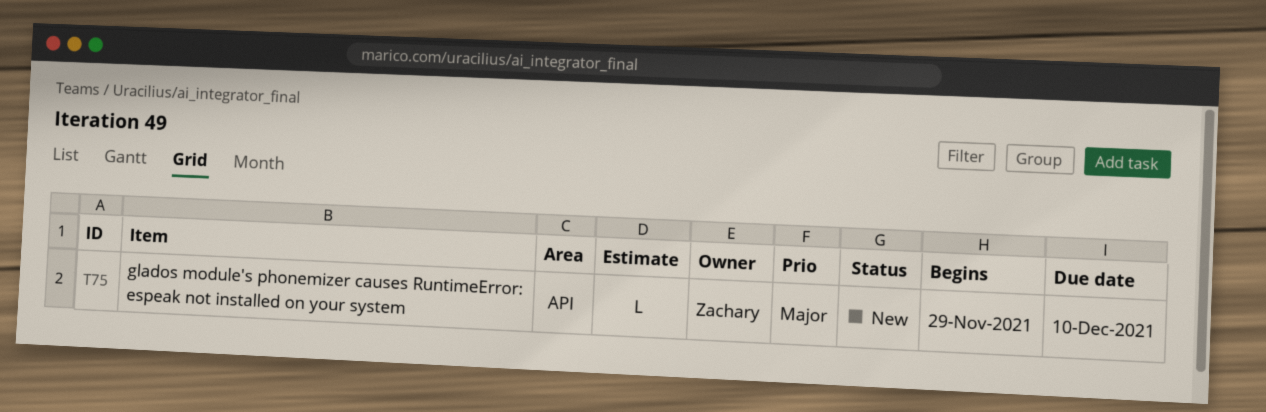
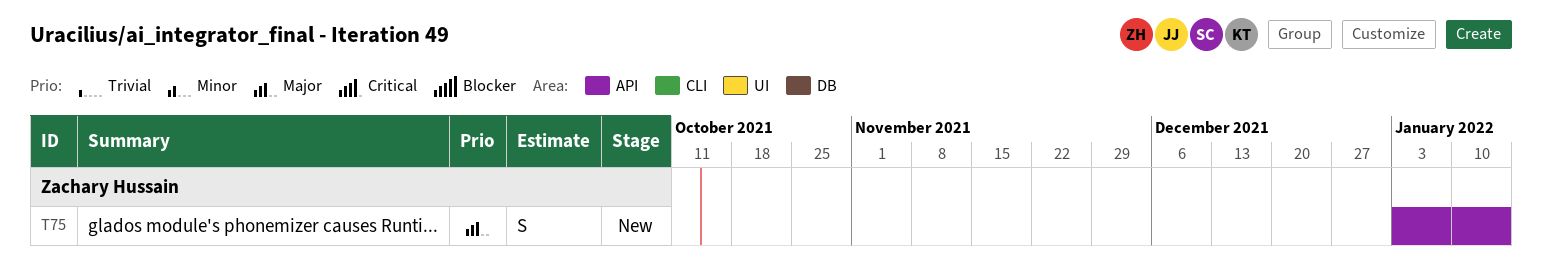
T75, estimate: L -> S
T75, start: Nov 29 -> Jan 3
T75, due: Dec 10 -> Jan 14

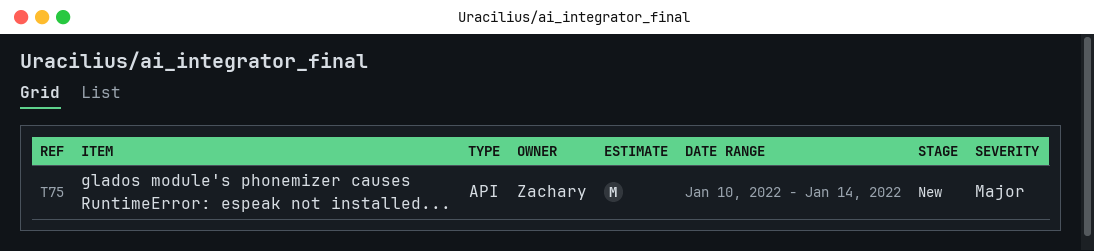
T75, estimate: S -> M
T75, start: Jan 3 -> Jan 10

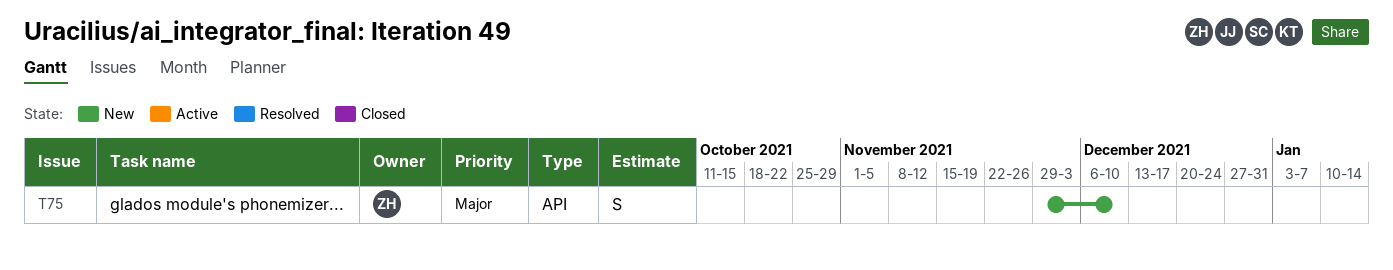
T75, estimate: M -> S
T75, start: Jan 10 -> Nov 29
T75, due: Jan 14 -> Dec 10

